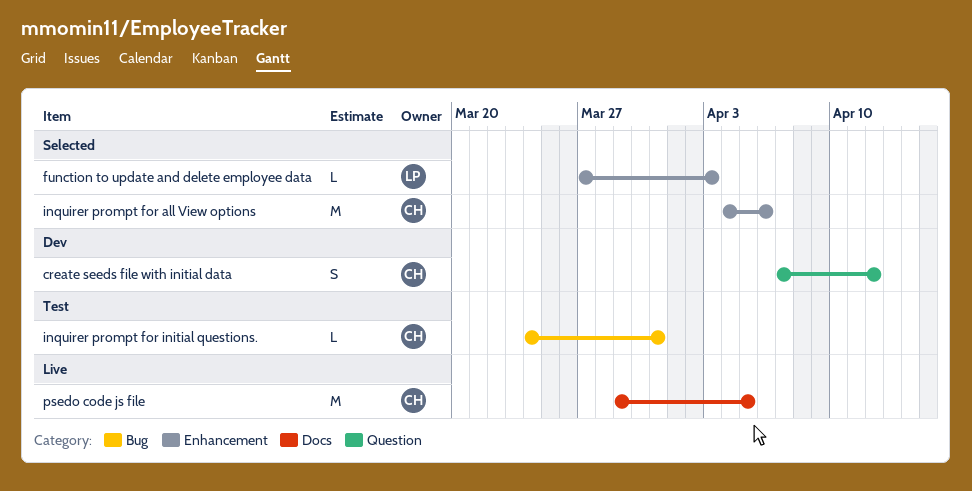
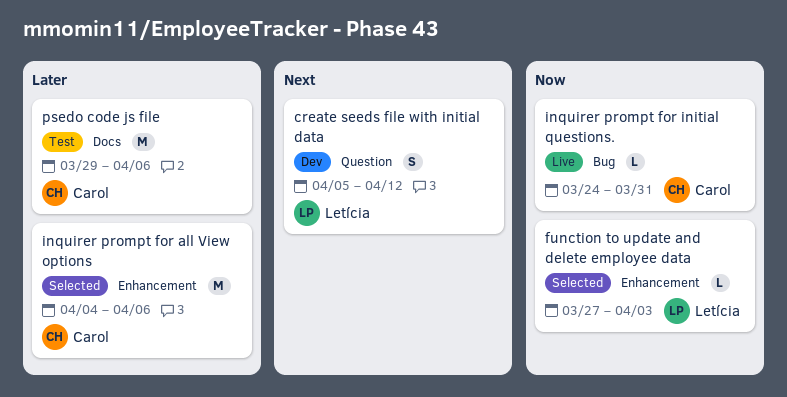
create seeds file with initial data, owner: Carol -> Letícia
create seeds file with initial data, start: Apr 7 -> Apr 5
inquirer prompt for initial questions., status: Test -> Live
psedo code js file, status: Live -> Test
psedo code js file, due: Apr 5 -> Apr 6

